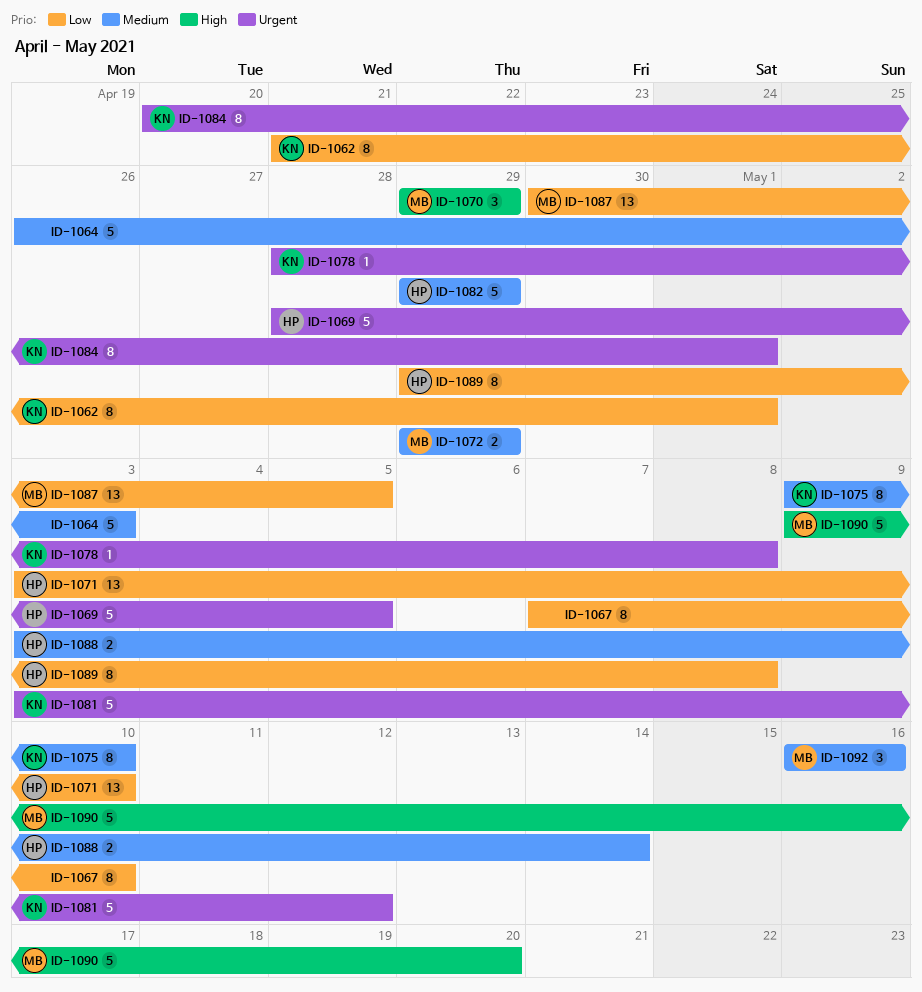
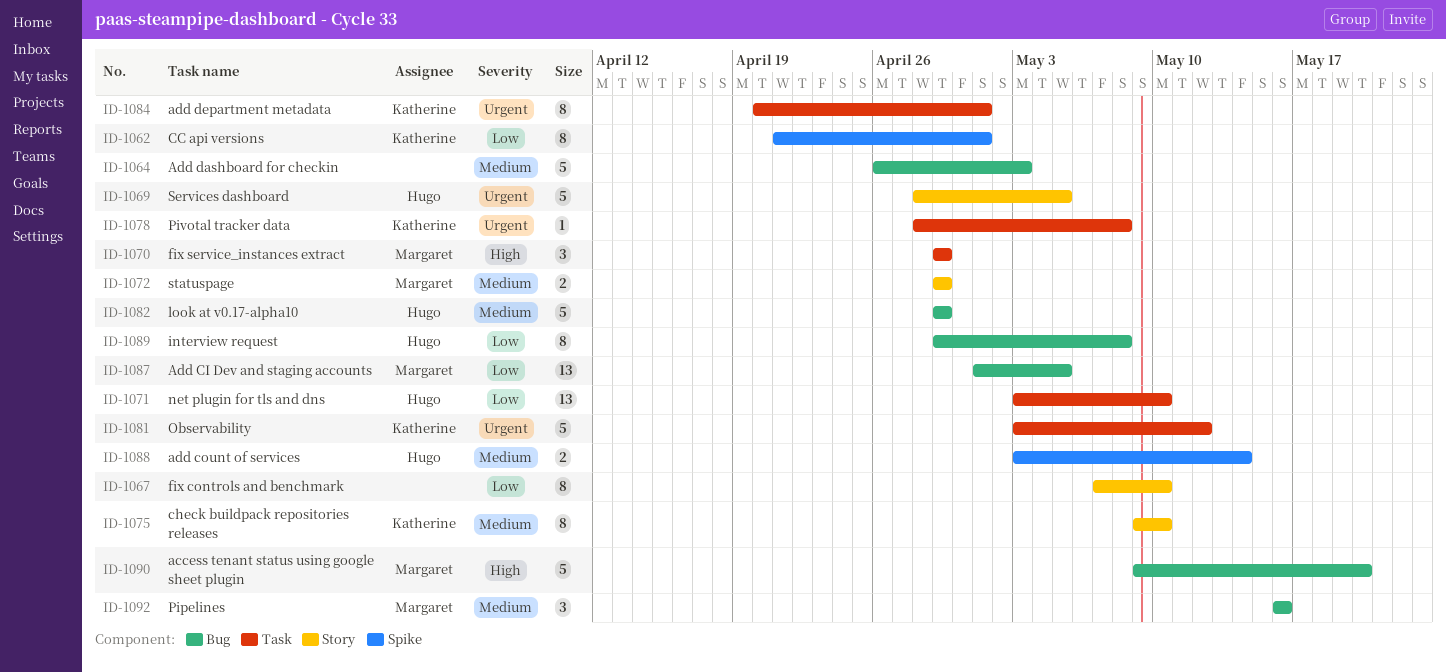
ID-1087, start: Apr 30 -> May 1

